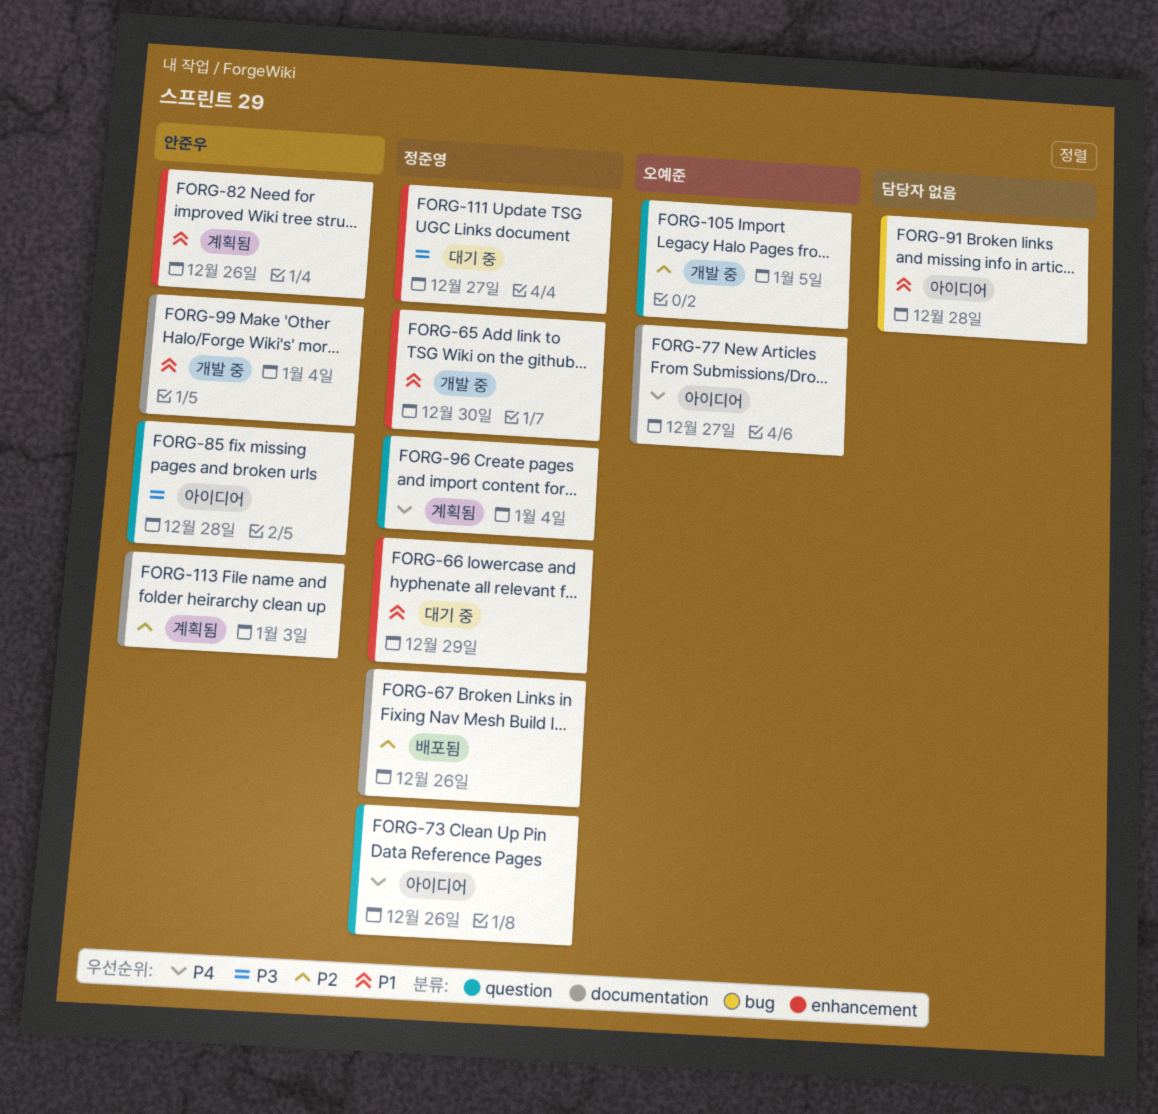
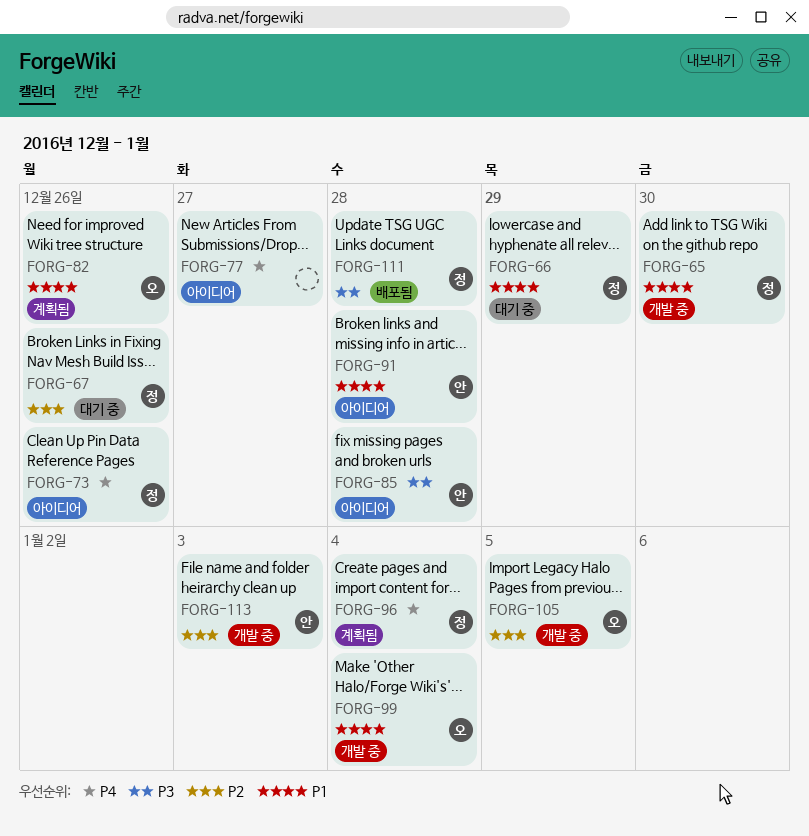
FORG-67, status: 배포됨 -> 대기 중
FORG-77, owner: 오예준 -> none
FORG-82, owner: 안준우 -> 오예준
FORG-91, owner: none -> 안준우
FORG-99, owner: 안준우 -> 오예준
FORG-111, status: 대기 중 -> 배포됨
FORG-111, due: Dec 27 -> Dec 28
FORG-113, status: 계획됨 -> 개발 중

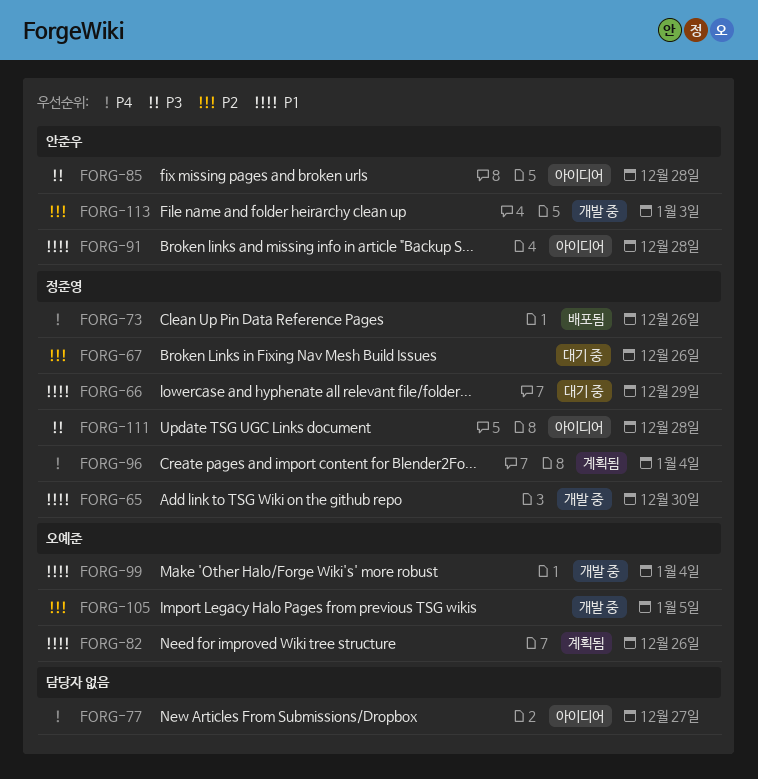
FORG-73, status: 아이디어 -> 배포됨
FORG-111, status: 배포됨 -> 아이디어

